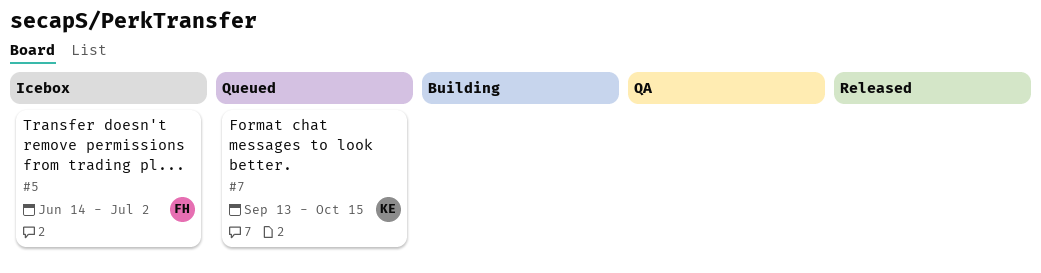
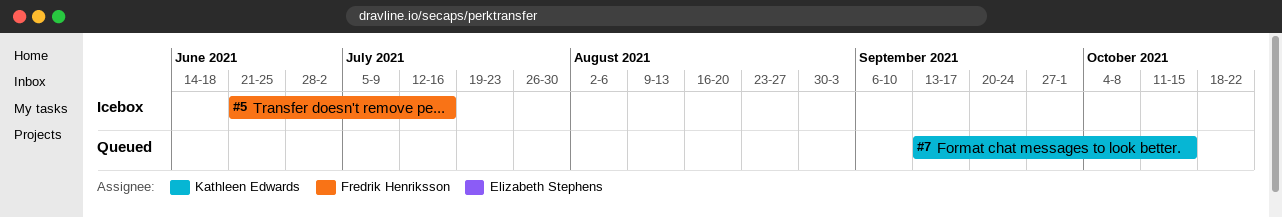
#5, start: Jun 14 -> Jun 21
#5, due: Jul 2 -> Jul 16

